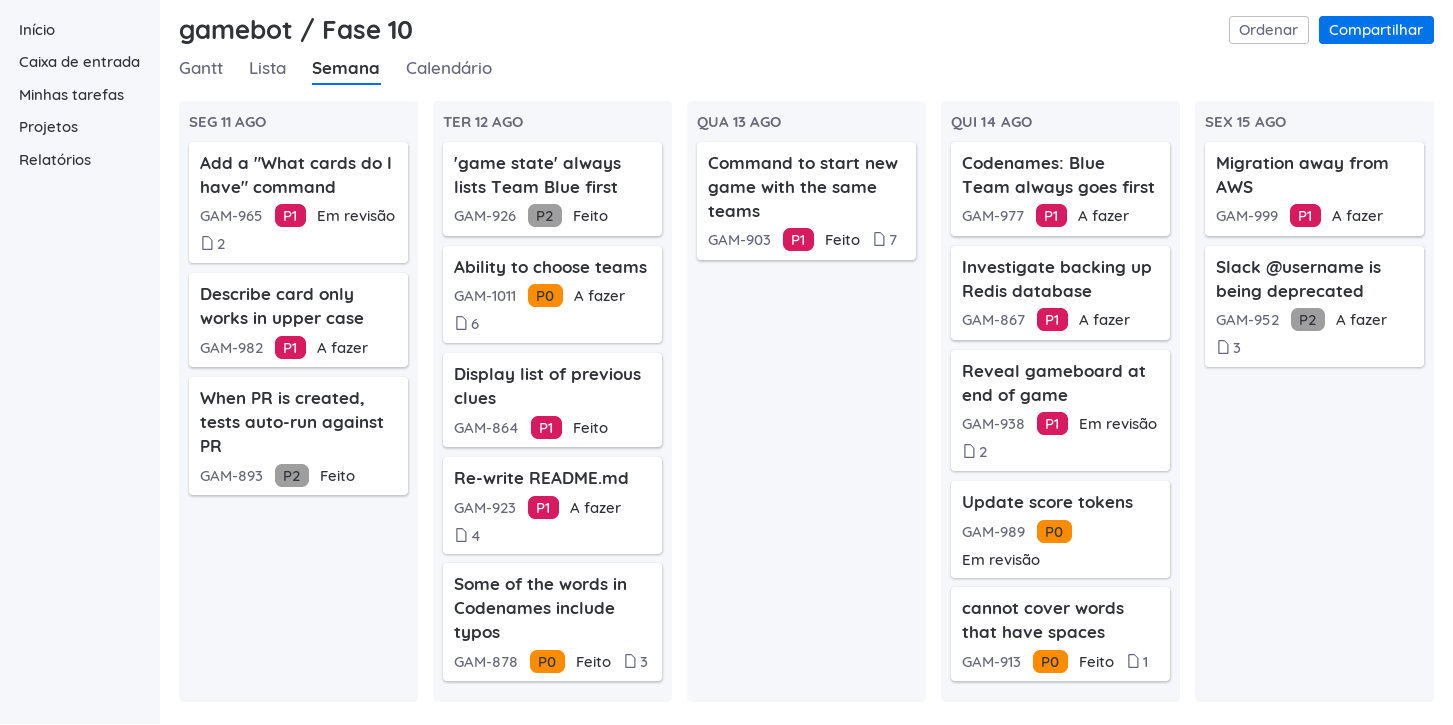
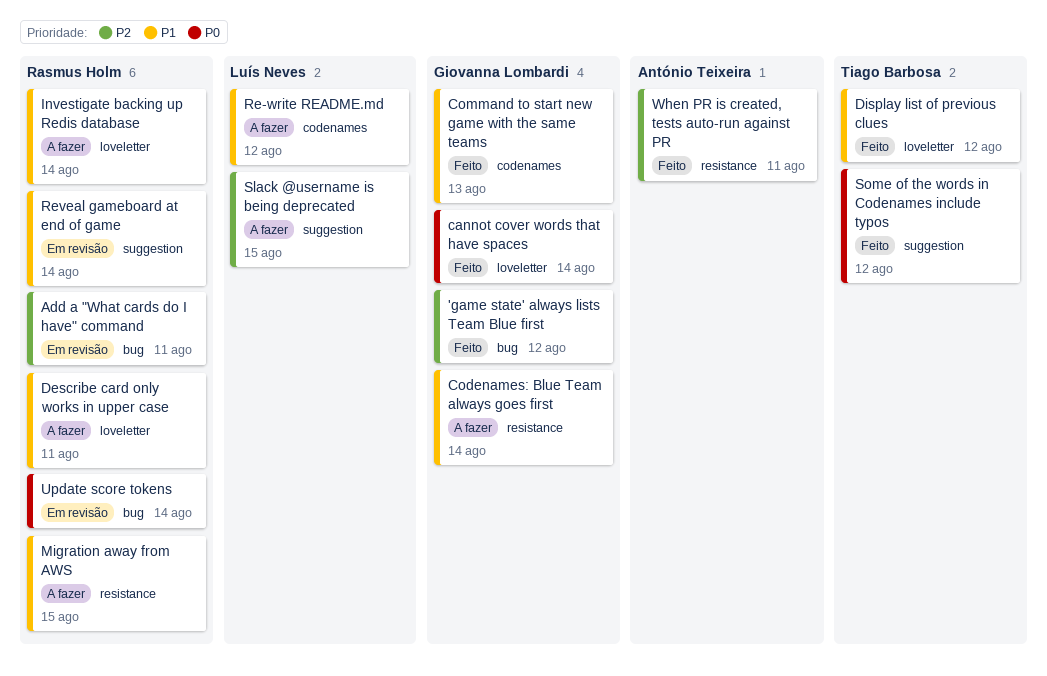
Ability to choose teams: present -> none
Add a "What cards do I have" command, priority: P1 -> P2

